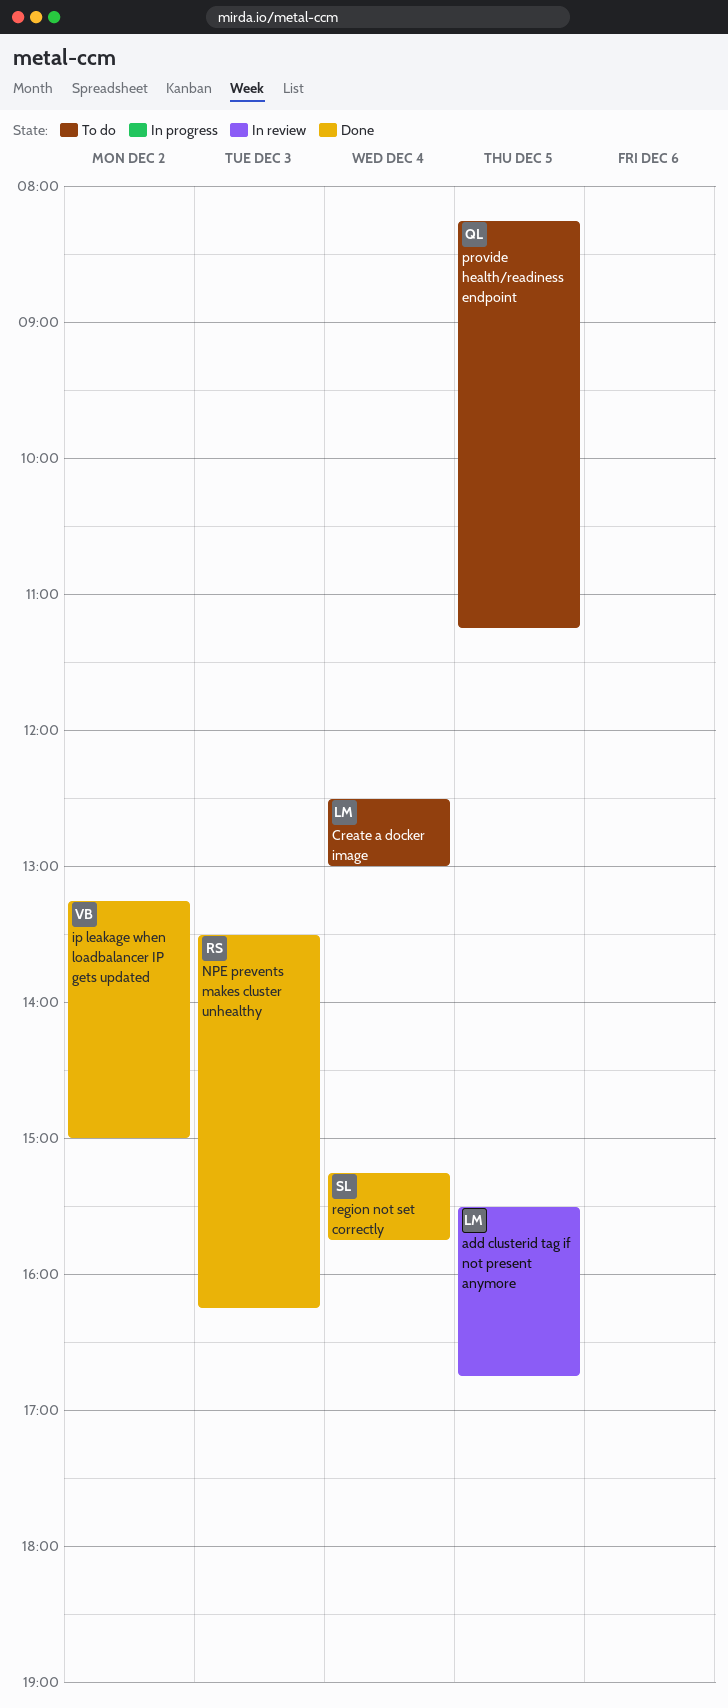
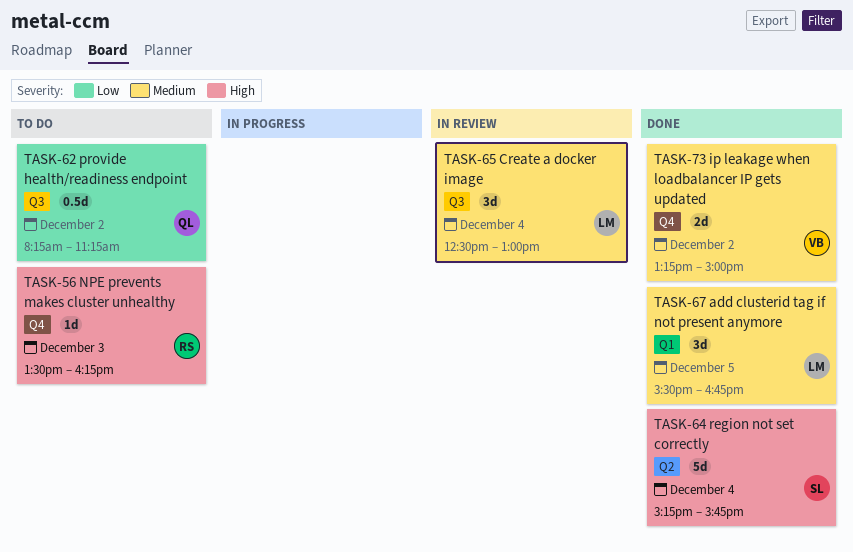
add clusterid tag if not present anymore, status: In review -> Done
Create a docker image, status: To do -> In review
NPE prevents makes cluster unhealthy, status: Done -> To do
provide health/readiness endpoint, day: Dec 5 -> Dec 2

